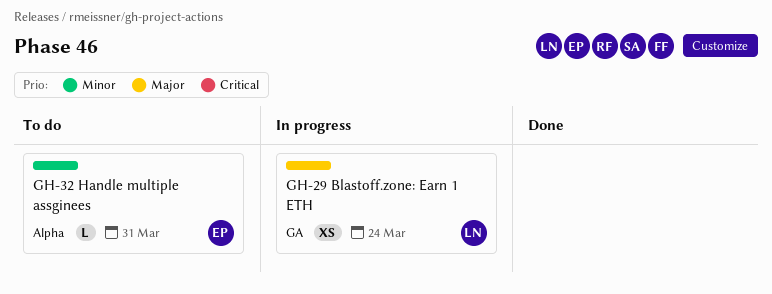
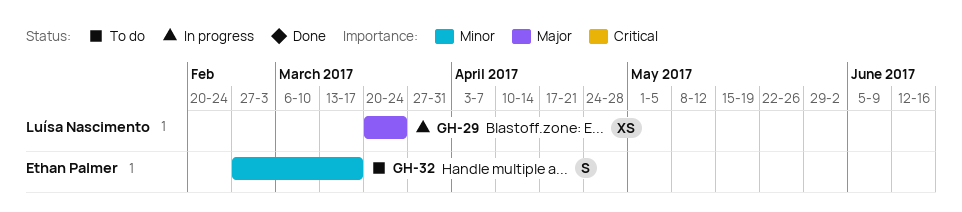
GH-32, estimate: L -> S
GH-32, due: Mar 31 -> Mar 17

